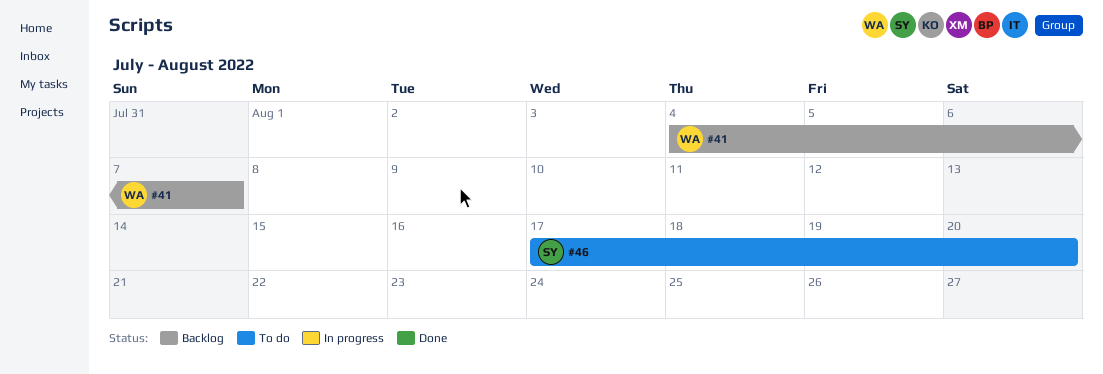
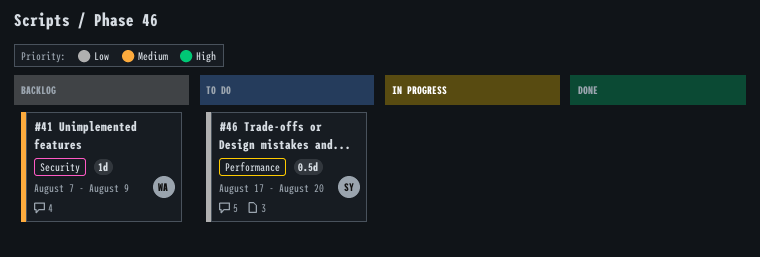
#41, start: Aug 4 -> Aug 7
#41, due: Aug 7 -> Aug 9

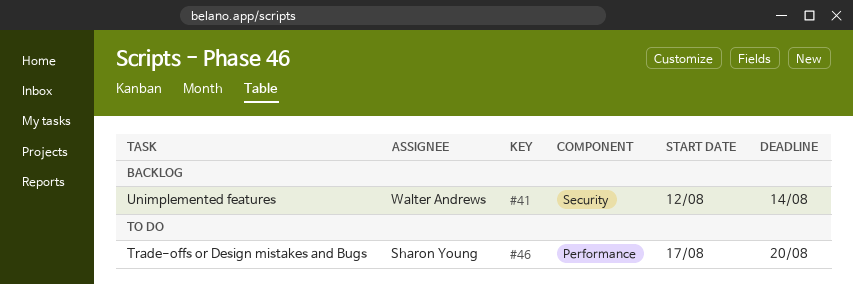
#41, start: Aug 7 -> Aug 12
#41, due: Aug 9 -> Aug 14

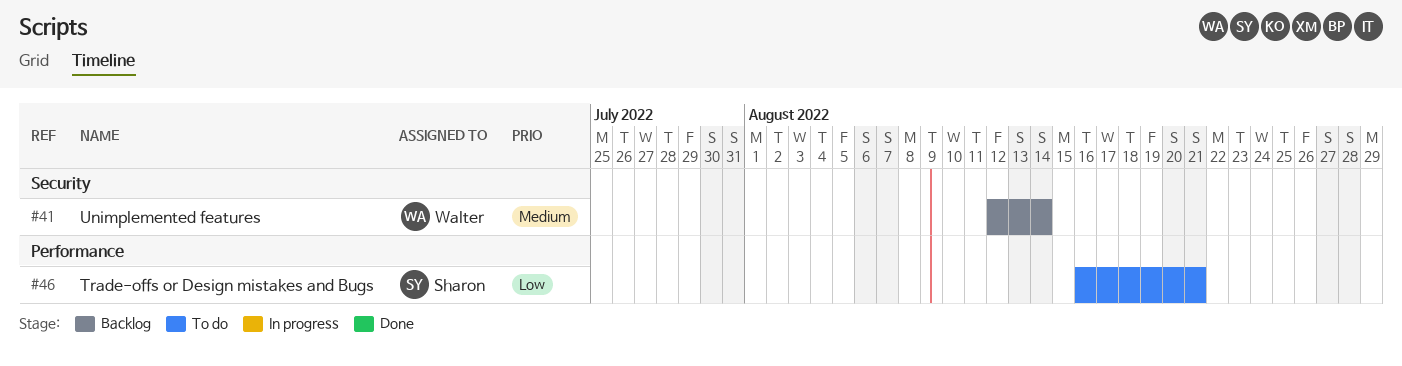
#46, start: Aug 17 -> Aug 16
#46, due: Aug 20 -> Aug 21

